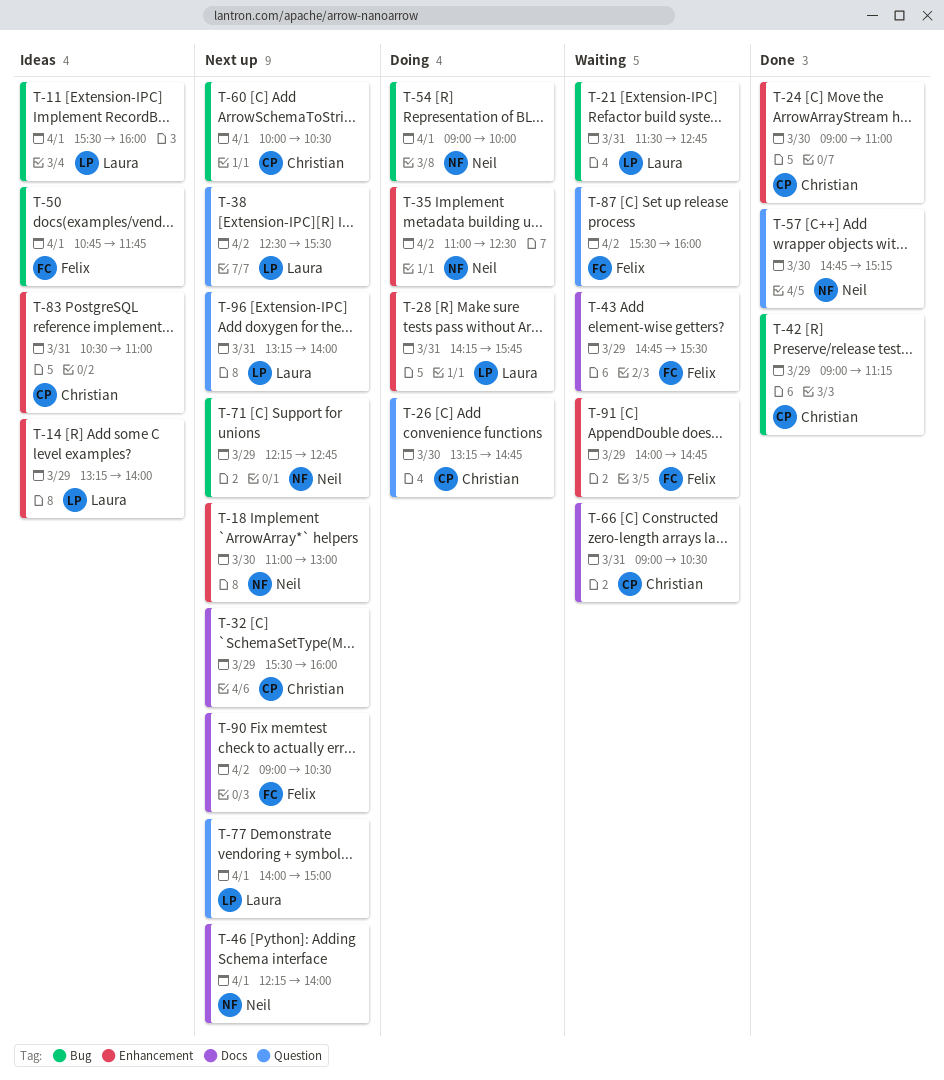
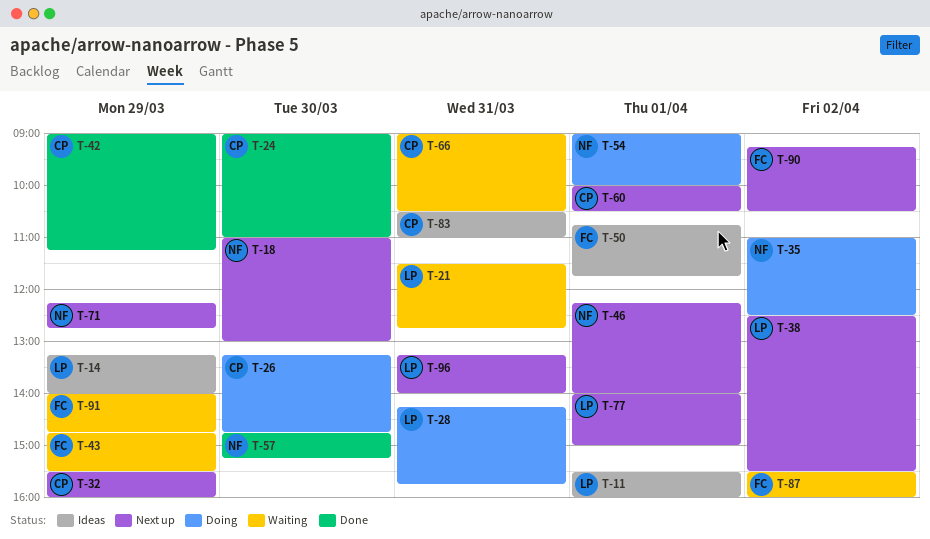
T-90, begins: 09:00 -> 09:15

